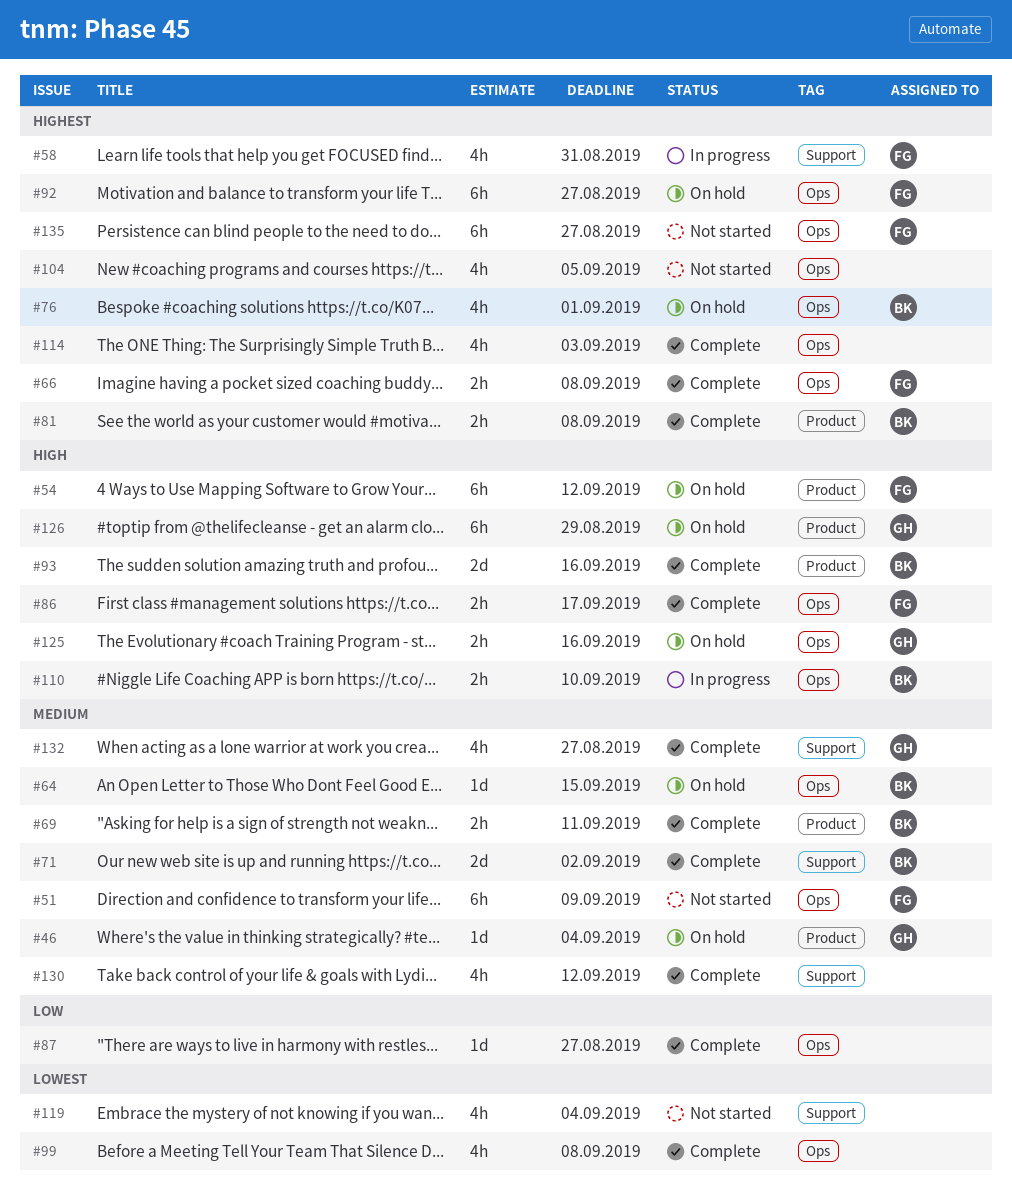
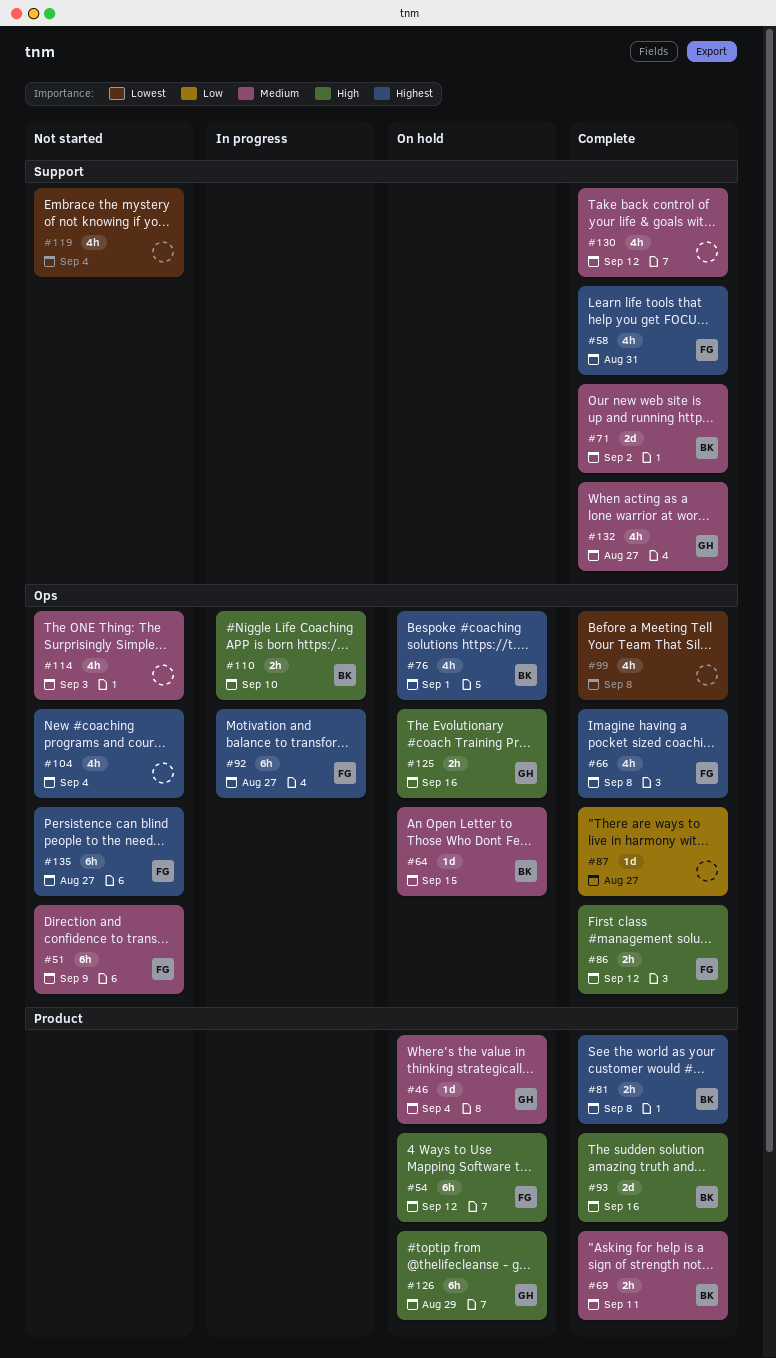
#58, status: In progress -> Complete
#66, estimate: 2h -> 4h
#86, due: Sep 17 -> Sep 12
#92, status: On hold -> In progress
#104, due: Sep 5 -> Sep 4
#114, status: Complete -> Not started
#114, priority: Highest -> Medium

